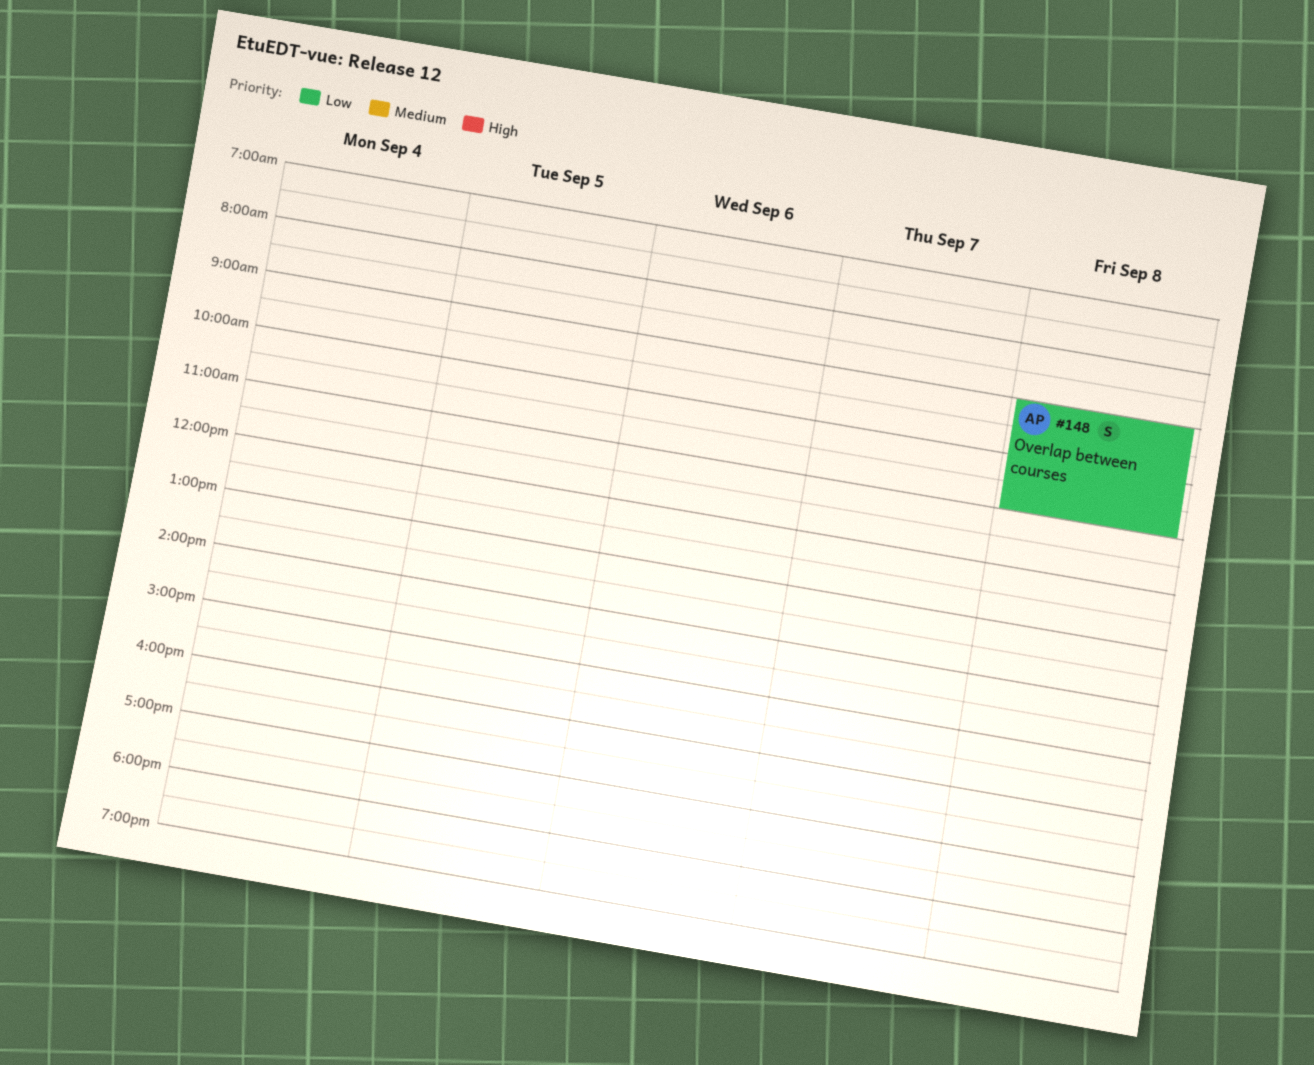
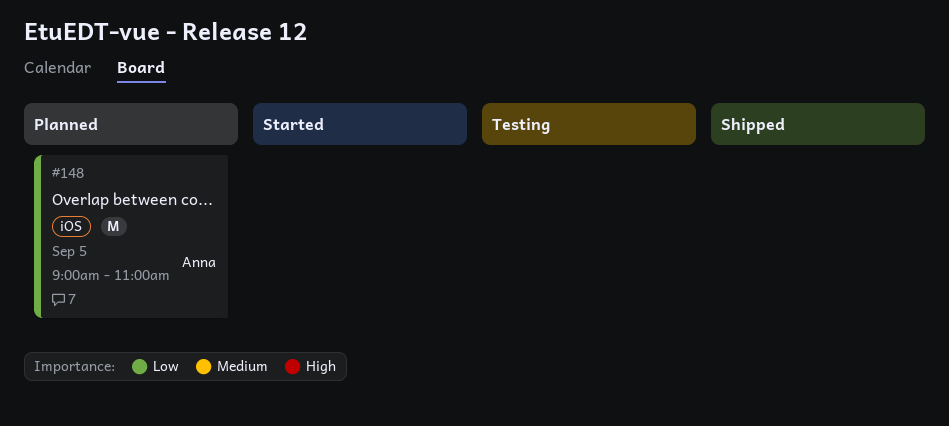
#148, estimate: S -> M
#148, day: Sep 8 -> Sep 5

